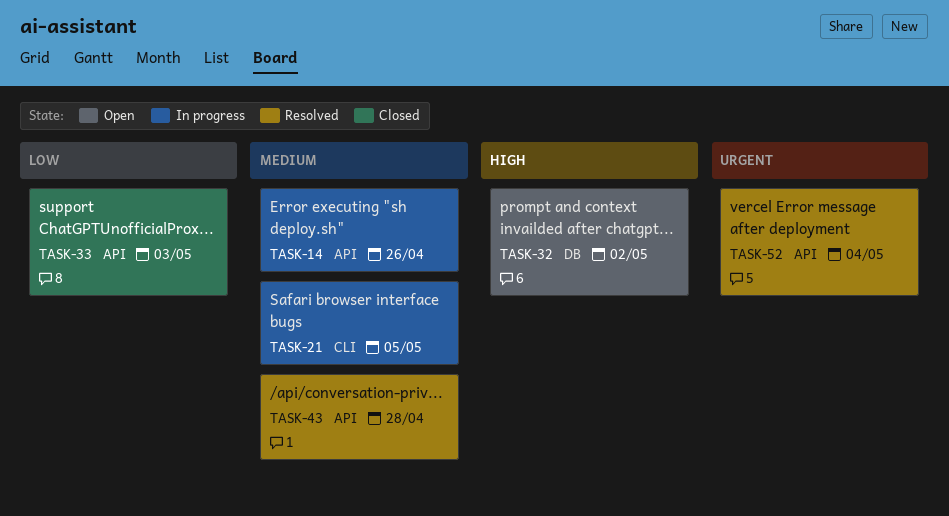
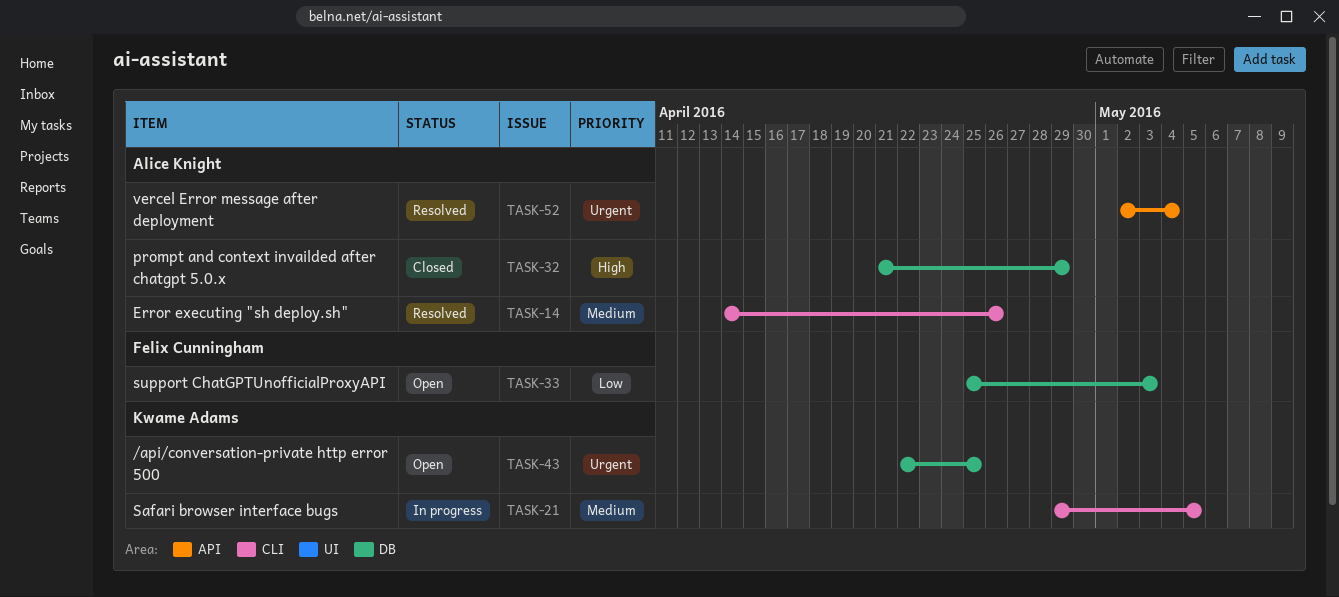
TASK-14, status: In progress -> Resolved
TASK-14, label: API -> CLI
TASK-32, status: Open -> Closed
TASK-32, due: May 2 -> Apr 29
TASK-33, status: Closed -> Open
TASK-33, label: API -> DB
TASK-43, status: Resolved -> Open
TASK-43, priority: Medium -> Urgent
TASK-43, label: API -> DB
TASK-43, due: Apr 28 -> Apr 25

